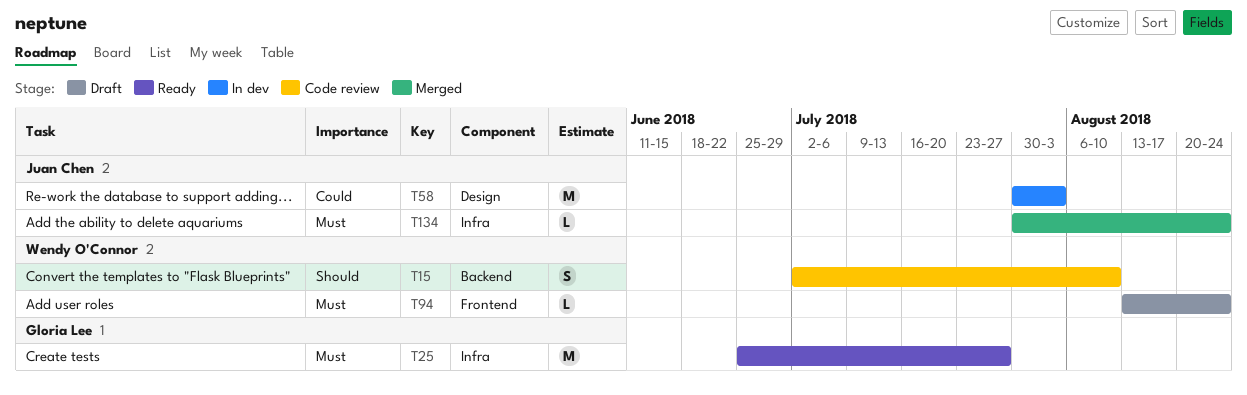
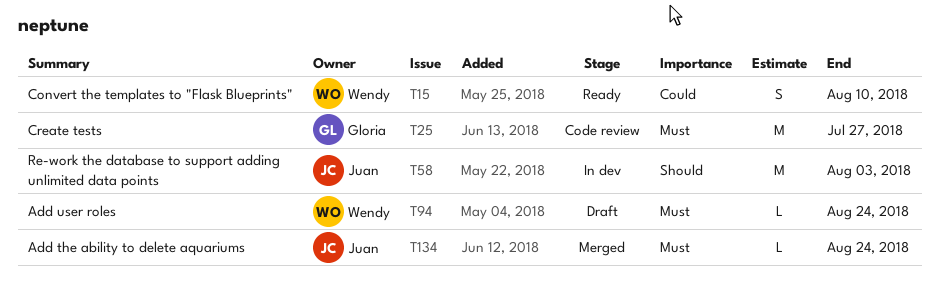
T15, status: Code review -> Ready
T15, priority: Should -> Could
T25, status: Ready -> Code review
T58, priority: Could -> Should

